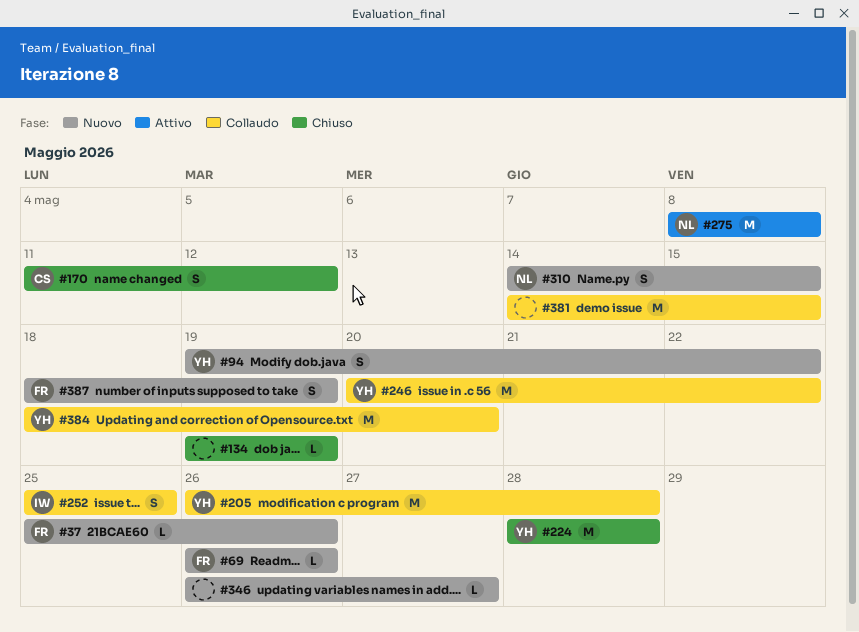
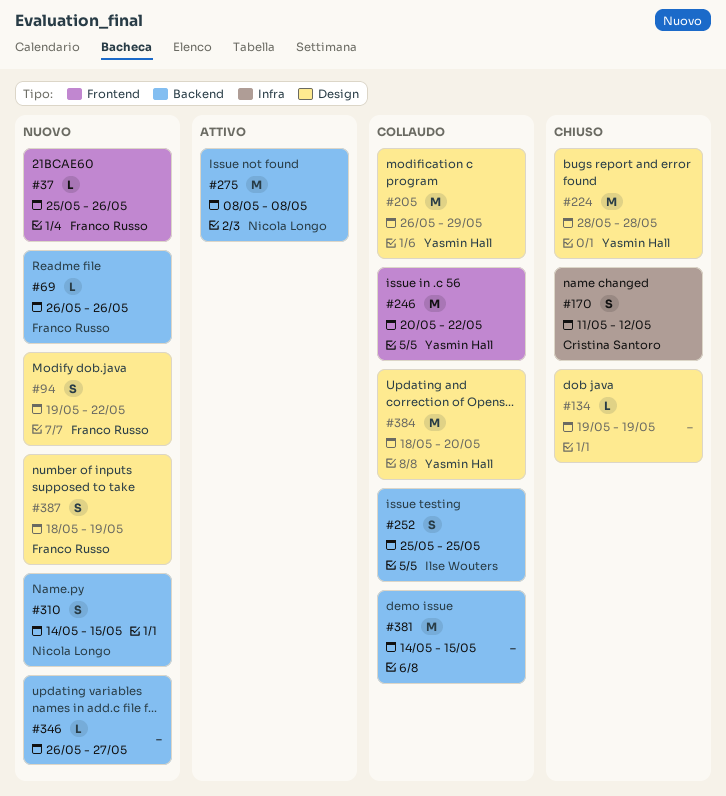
#94, owner: Yasmin Hall -> Franco Russo
#205, due: May 28 -> May 29

